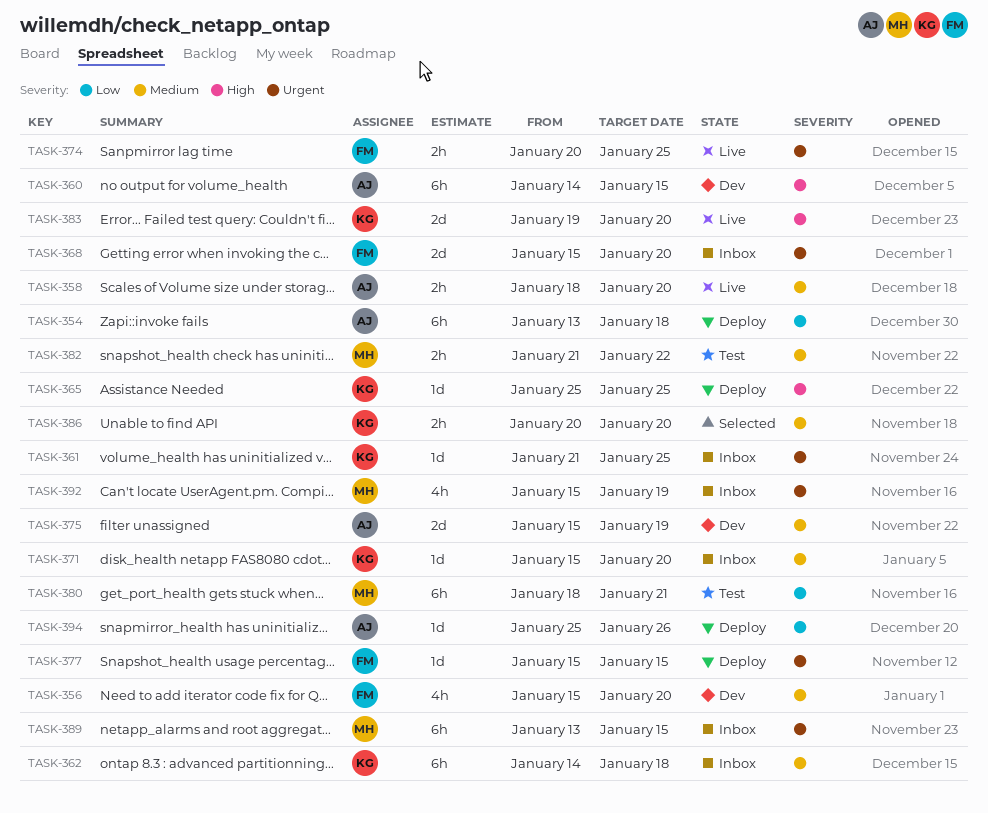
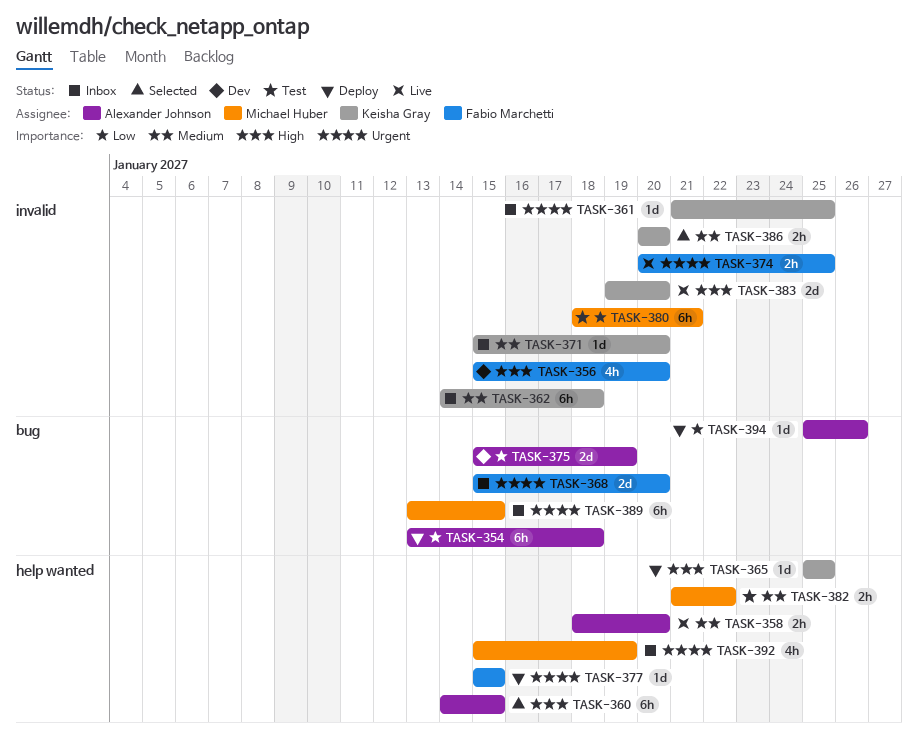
TASK-356, priority: Medium -> High
TASK-360, status: Dev -> Selected
TASK-375, priority: Medium -> Low

